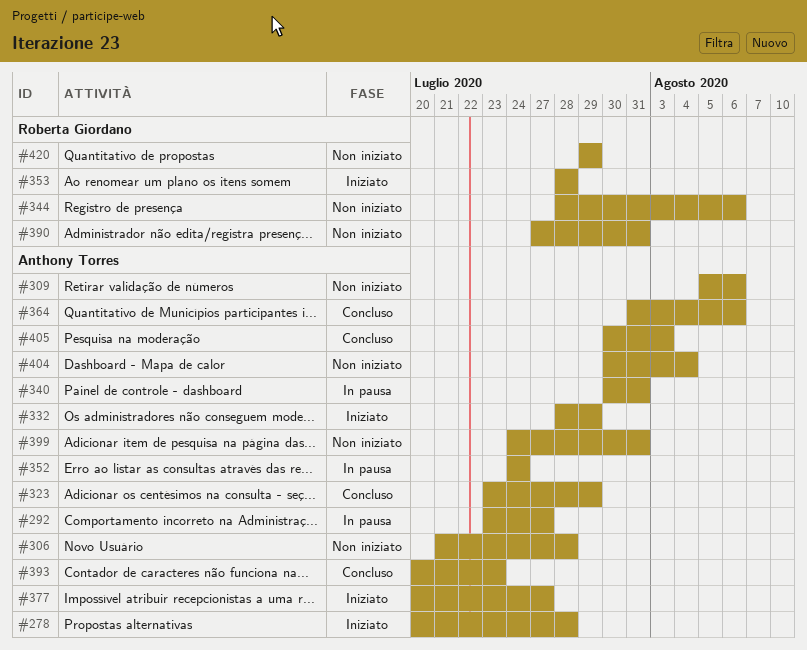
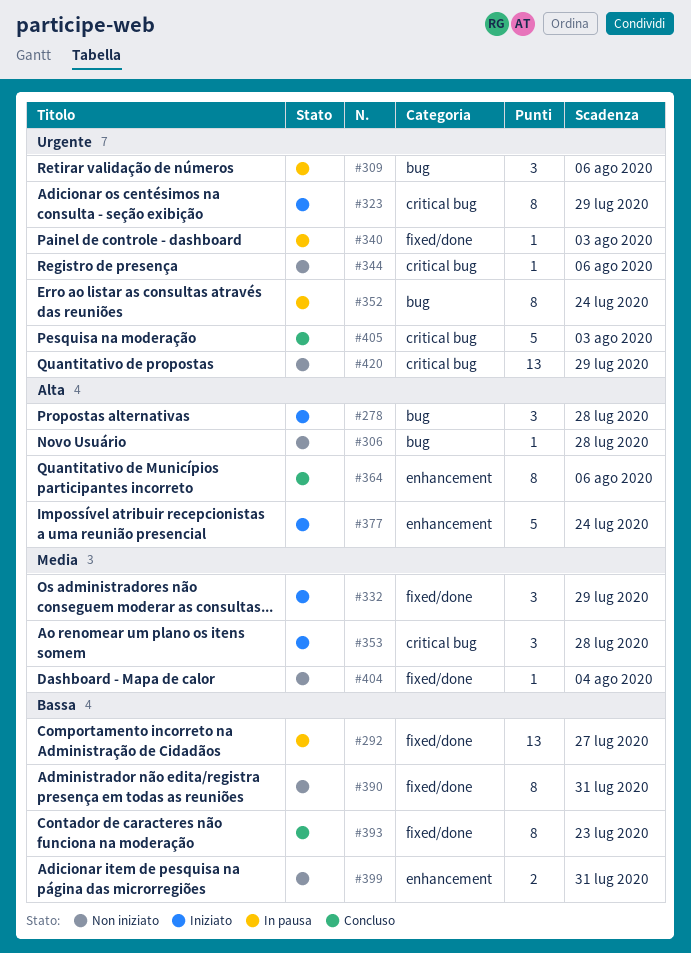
#309, status: Non iniziato -> In pausa
#323, status: Concluso -> Iniziato
#340, due: Jul 31 -> Aug 3
#377, due: Jul 27 -> Jul 24

